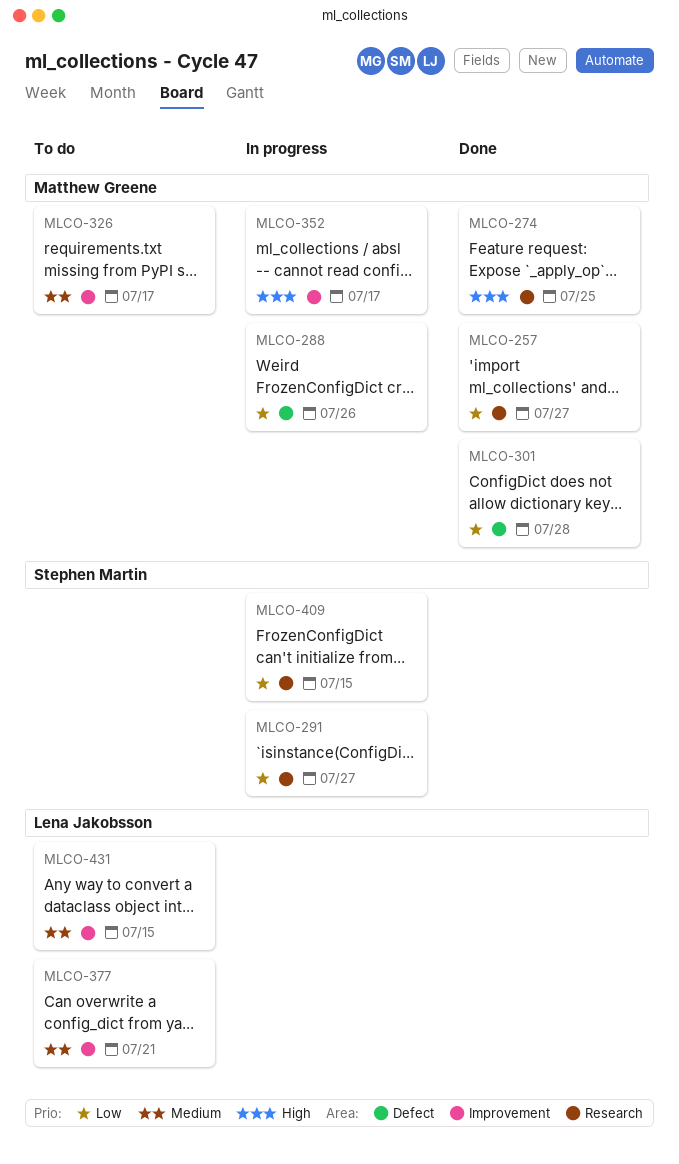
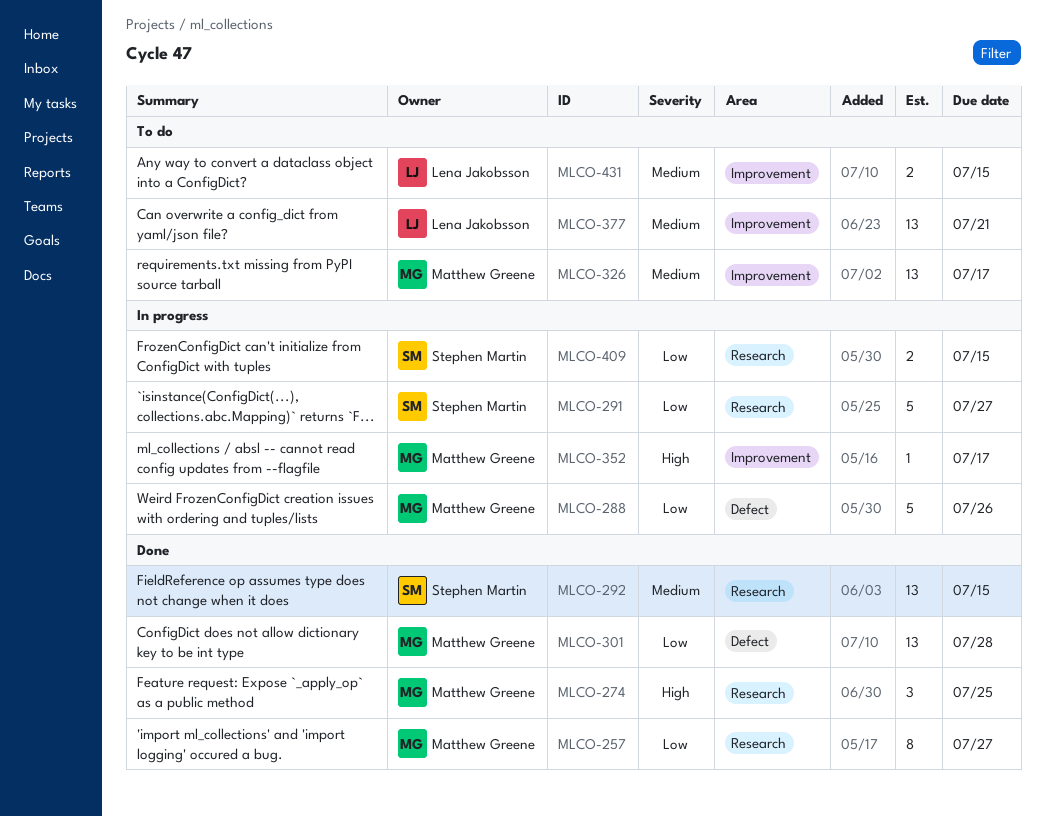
MLCO-292: none -> present

